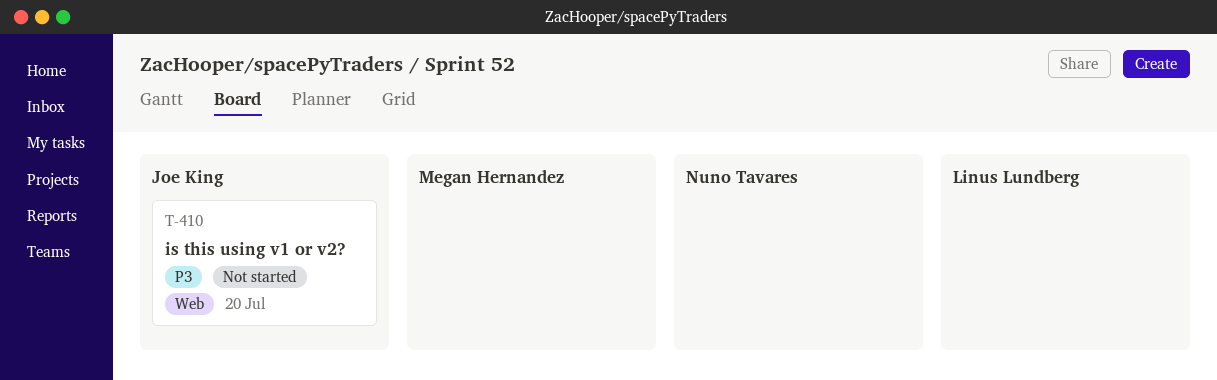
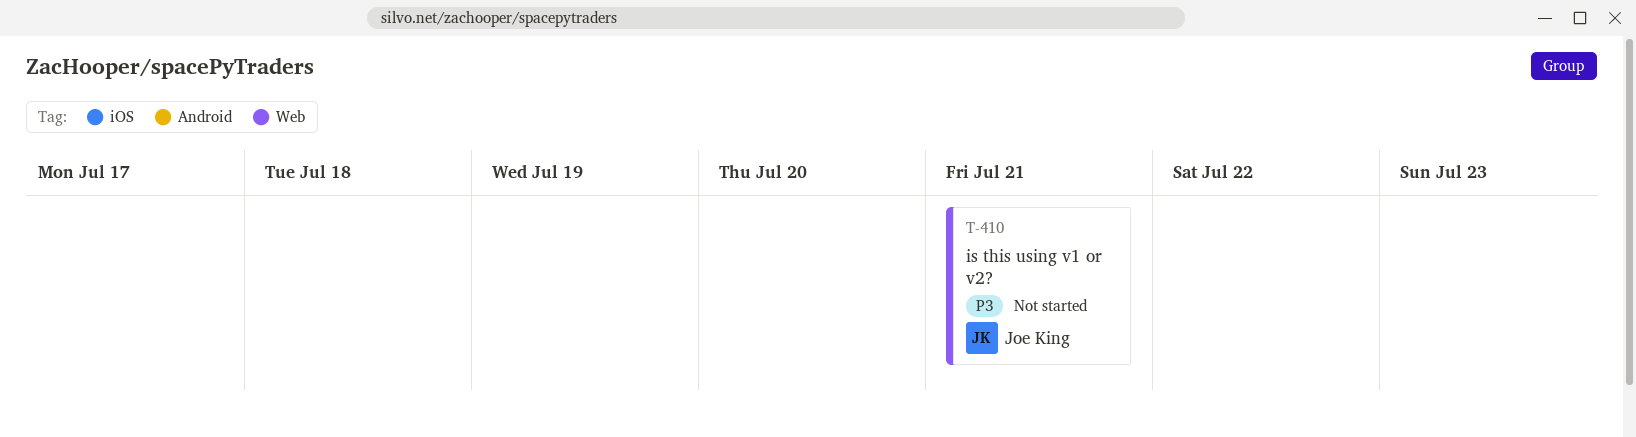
T-410, due: Jul 20 -> Jul 21

